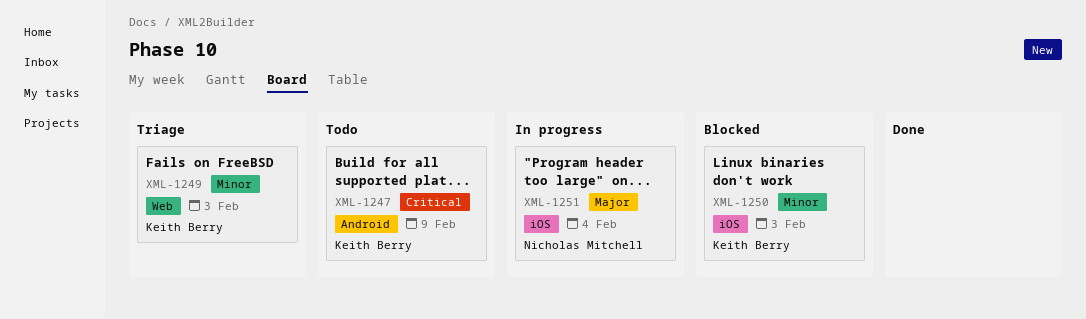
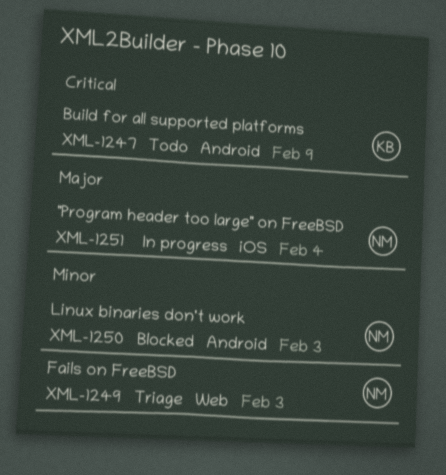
XML-1249, owner: Keith Berry -> Nicholas Mitchell
XML-1250, owner: Keith Berry -> Nicholas Mitchell
XML-1250, label: iOS -> Android

